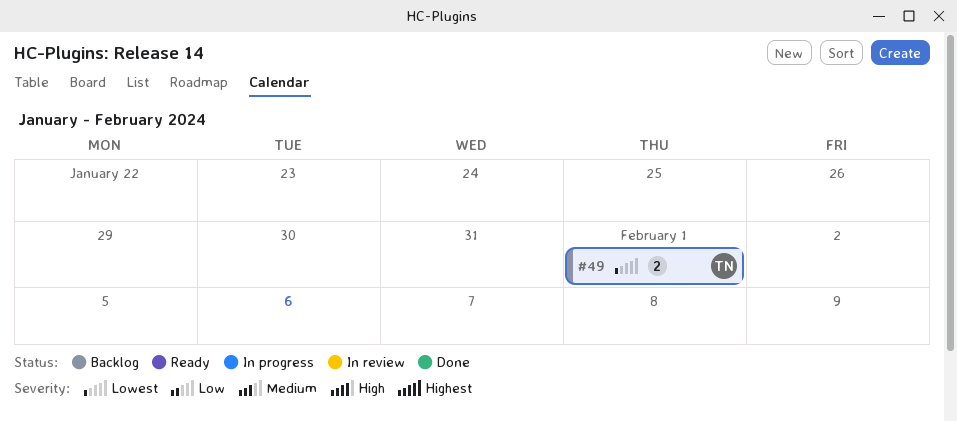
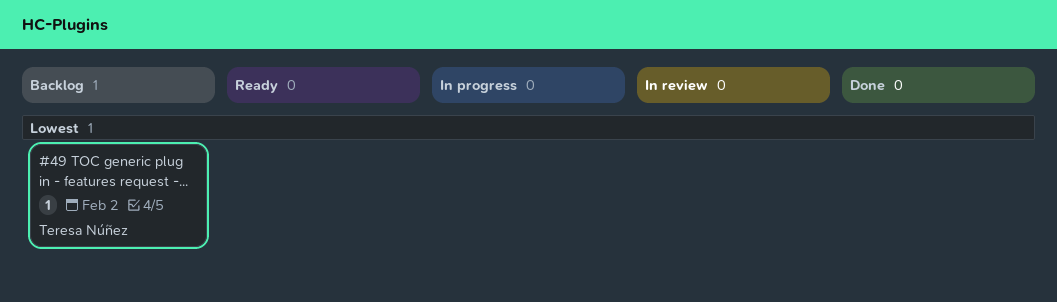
#49, estimate: 2 -> 1
#49, due: Feb 1 -> Feb 2

